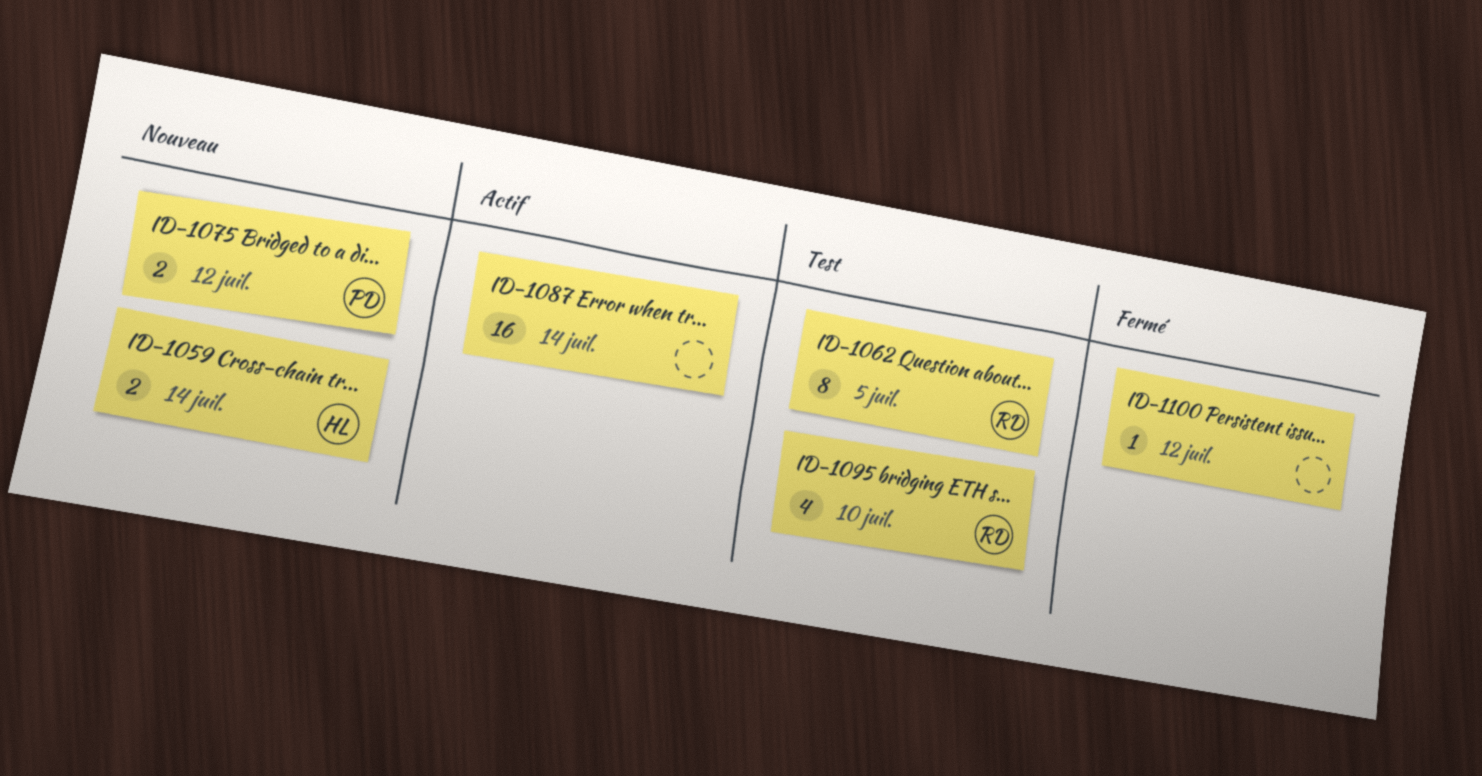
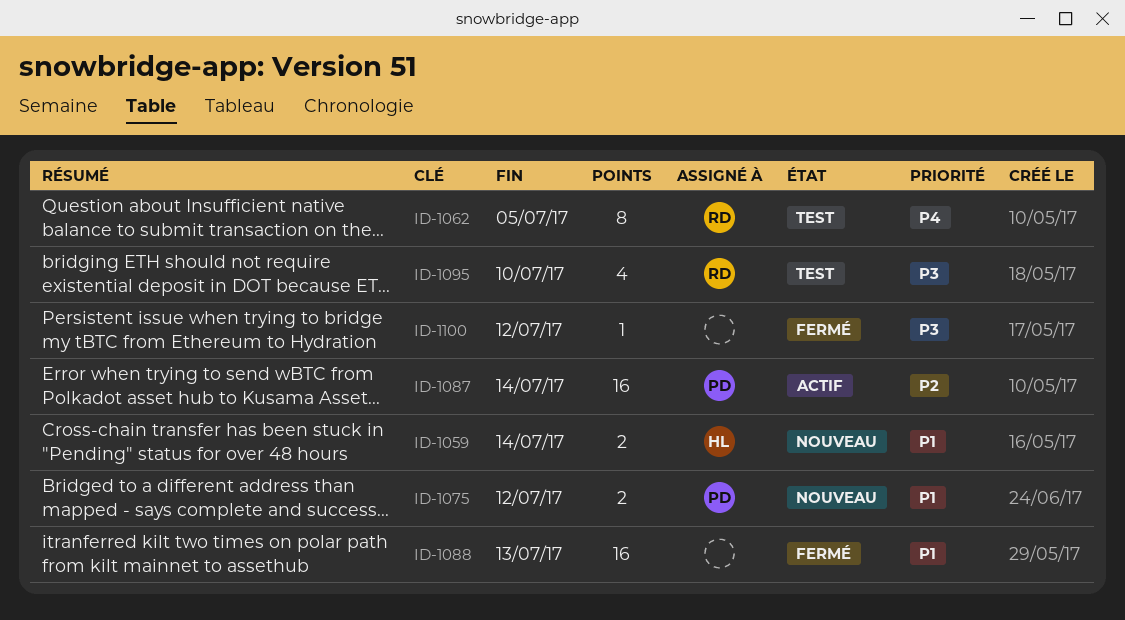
ID-1087, owner: none -> PD
ID-1088: none -> present

